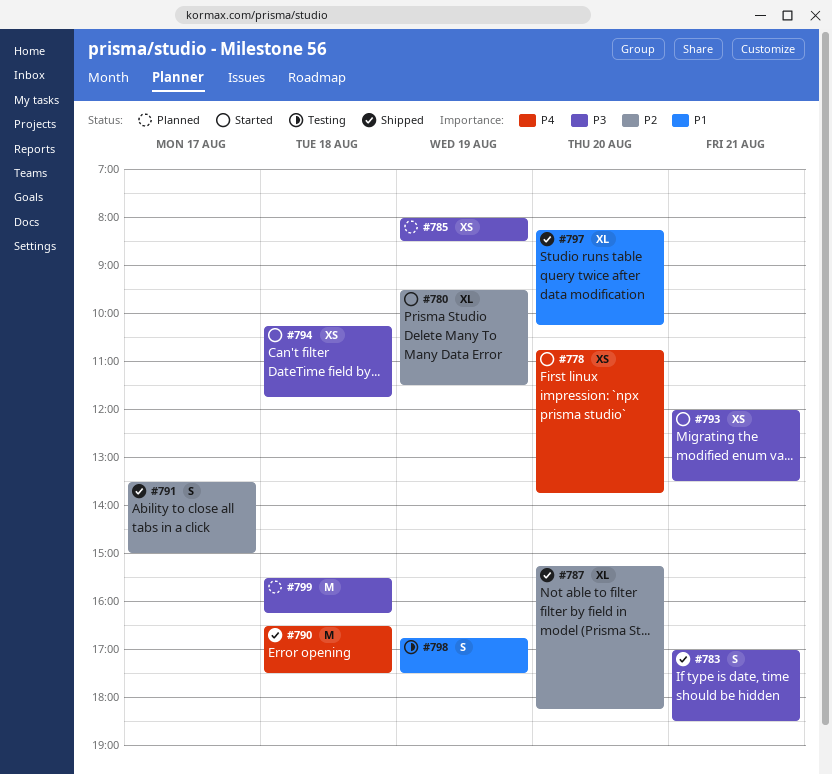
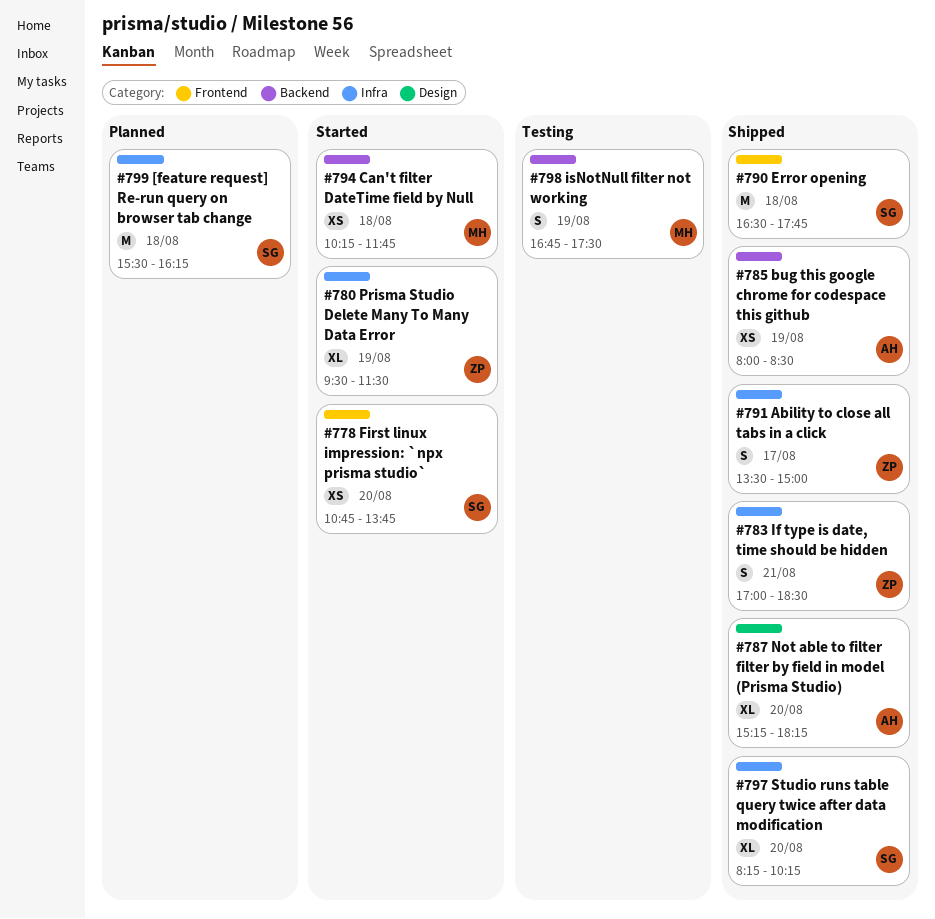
#785, status: Planned -> Shipped
#790, ends: 17:30 -> 17:45
#793: present -> none

